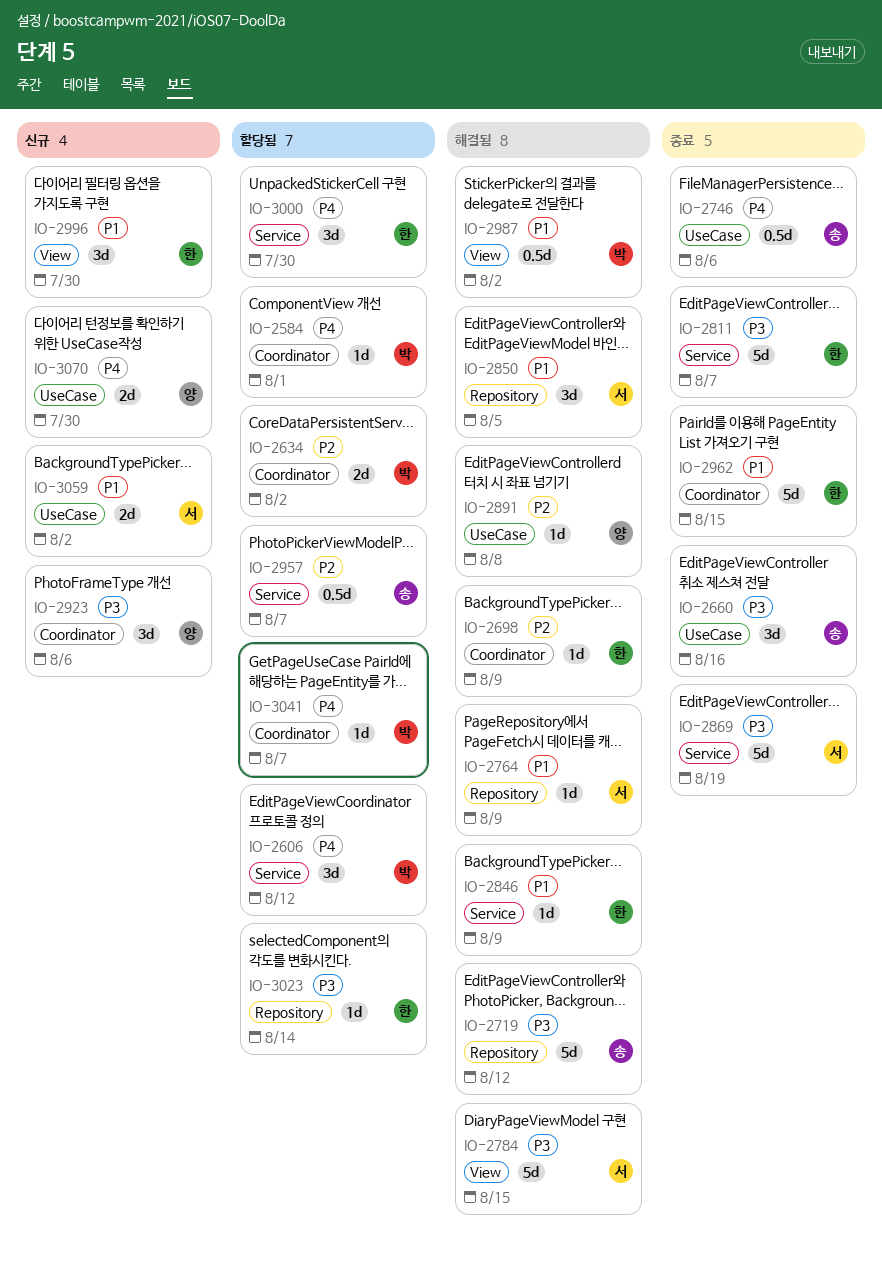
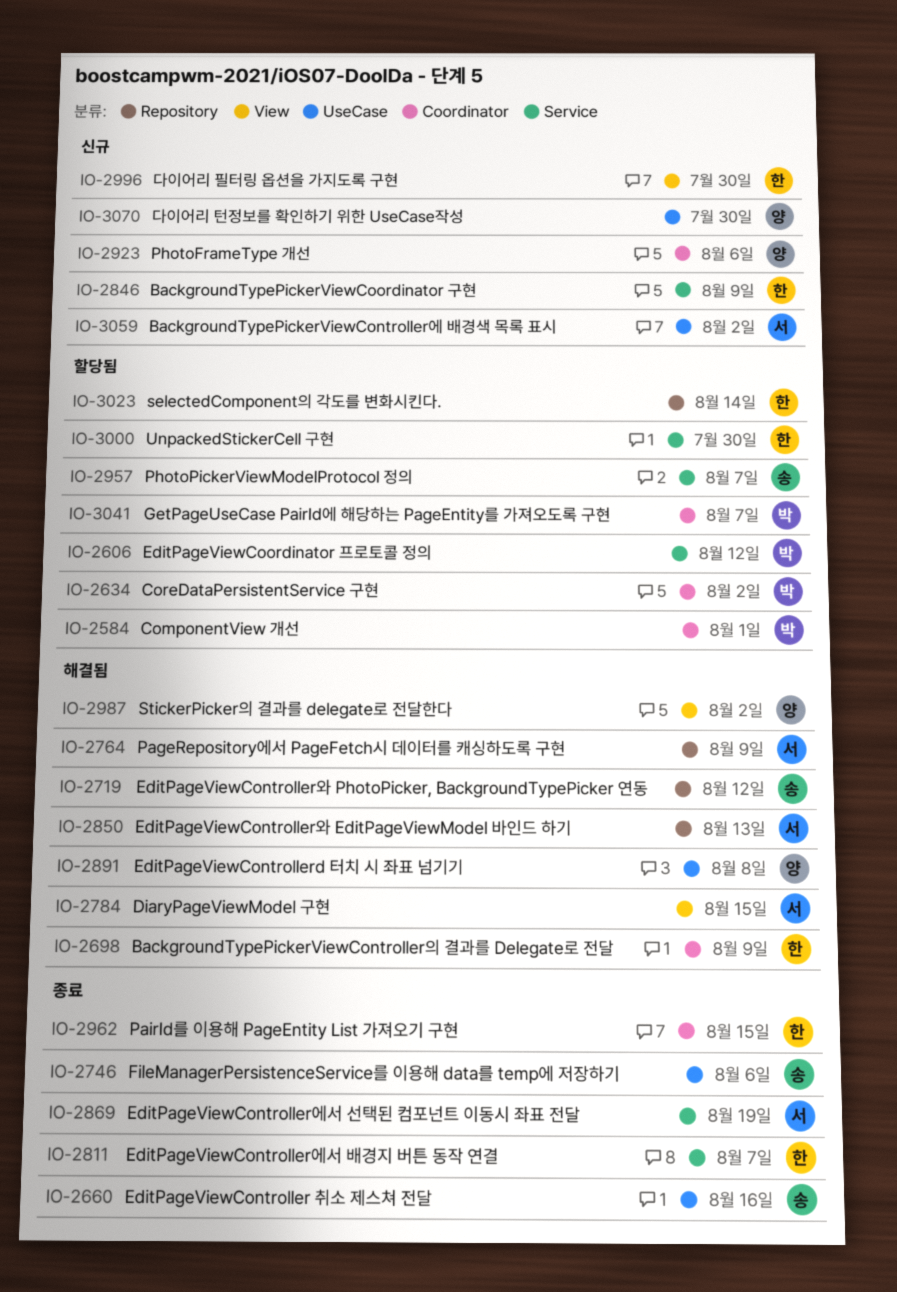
IO-2846, status: 해결됨 -> 신규
IO-2850, due: Aug 5 -> Aug 13
IO-2987, owner: 박 -> 양

